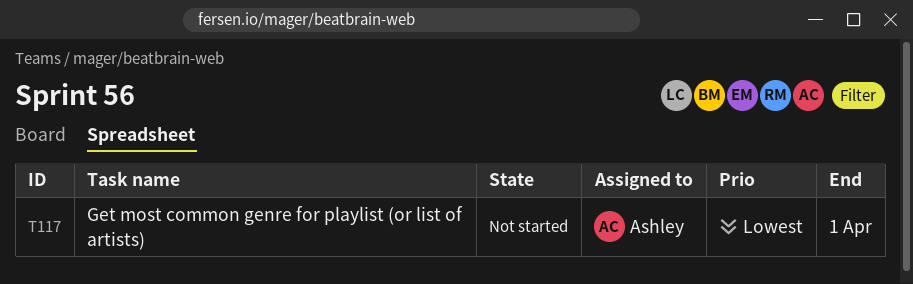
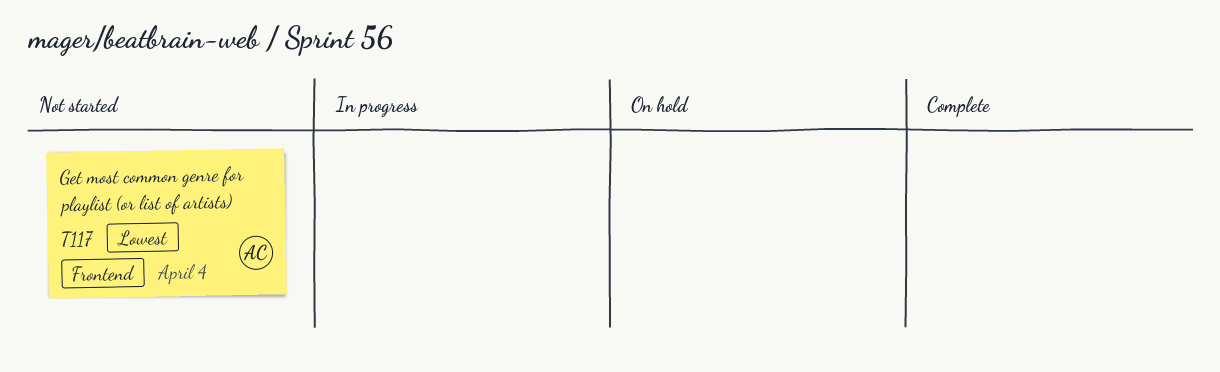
T117, due: Apr 1 -> Apr 4

